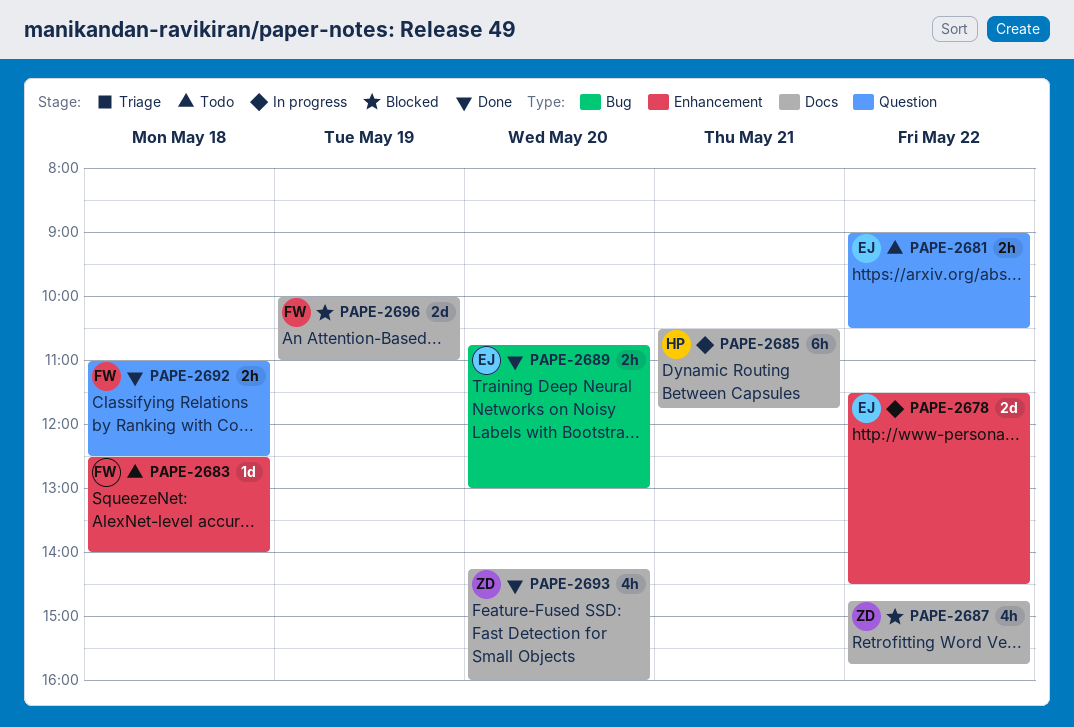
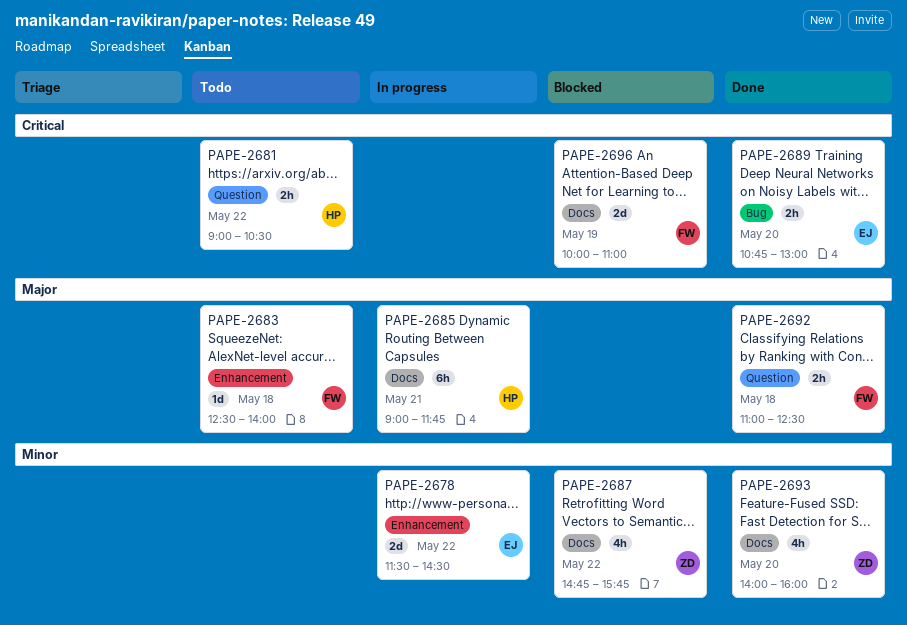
PAPE-2681, owner: EJ -> HP
PAPE-2685, begins: 10:30 -> 09:00
PAPE-2693, begins: 14:15 -> 14:00

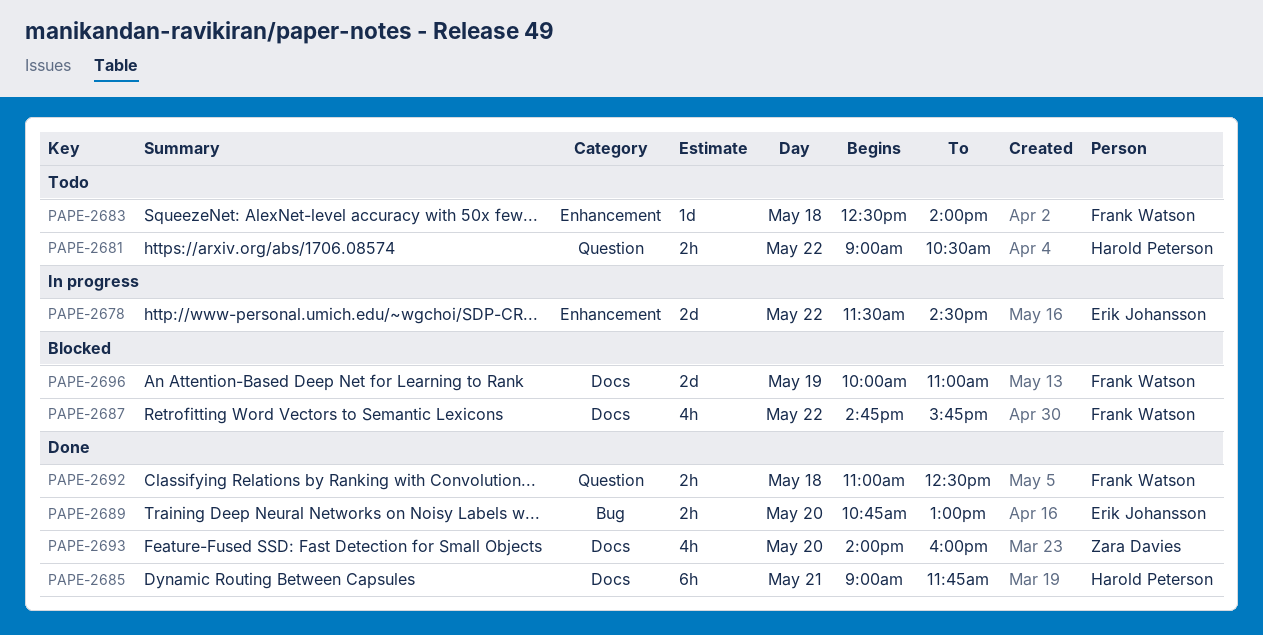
PAPE-2685, status: In progress -> Done
PAPE-2687, owner: Zara Davies -> Frank Watson

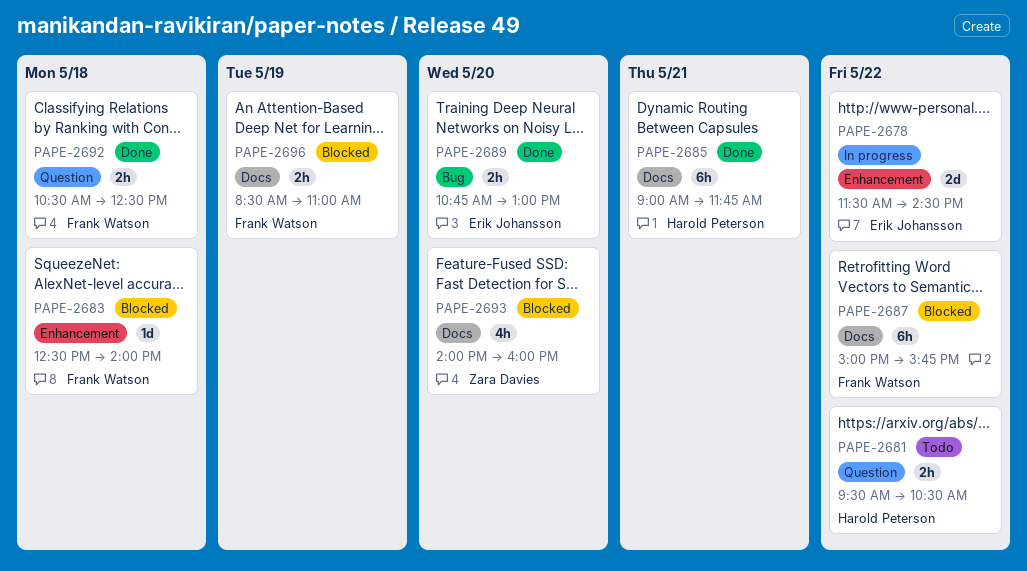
PAPE-2681, begins: 09:00 -> 09:30
PAPE-2683, status: Todo -> Blocked
PAPE-2687, estimate: 4h -> 6h
PAPE-2687, begins: 14:45 -> 15:00
PAPE-2692, begins: 11:00 -> 10:30
PAPE-2693, status: Done -> Blocked
PAPE-2696, estimate: 2d -> 2h
PAPE-2696, begins: 10:00 -> 08:30

